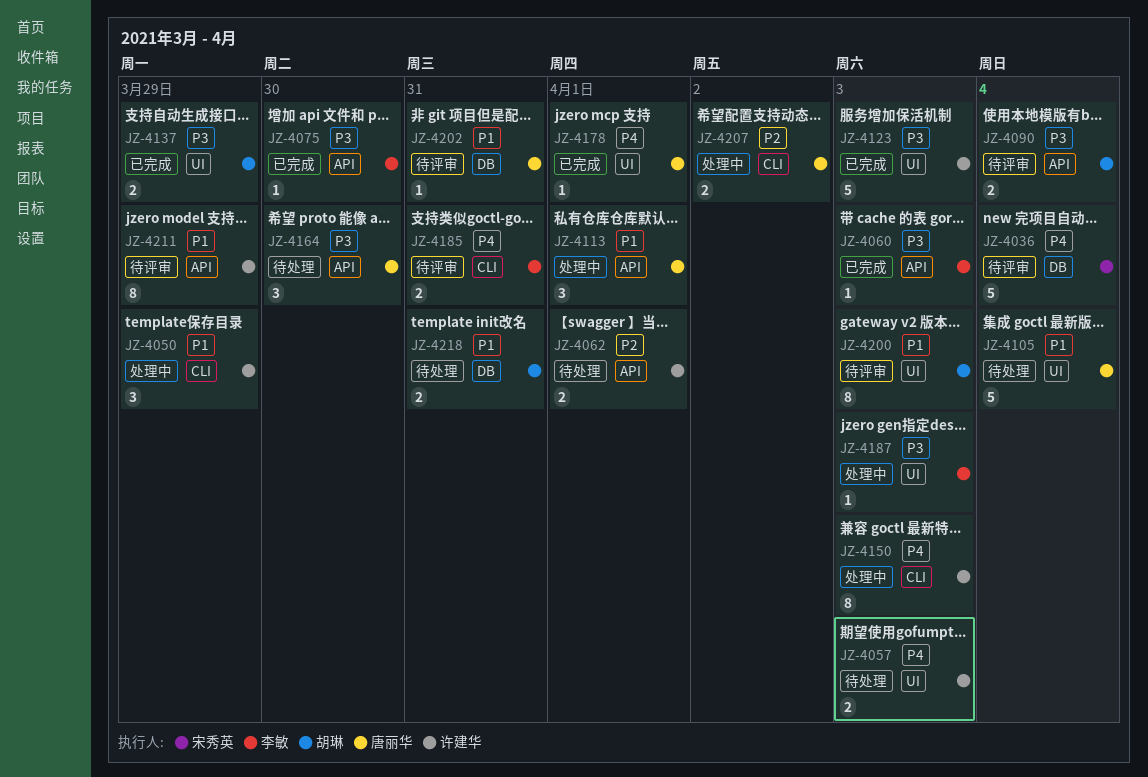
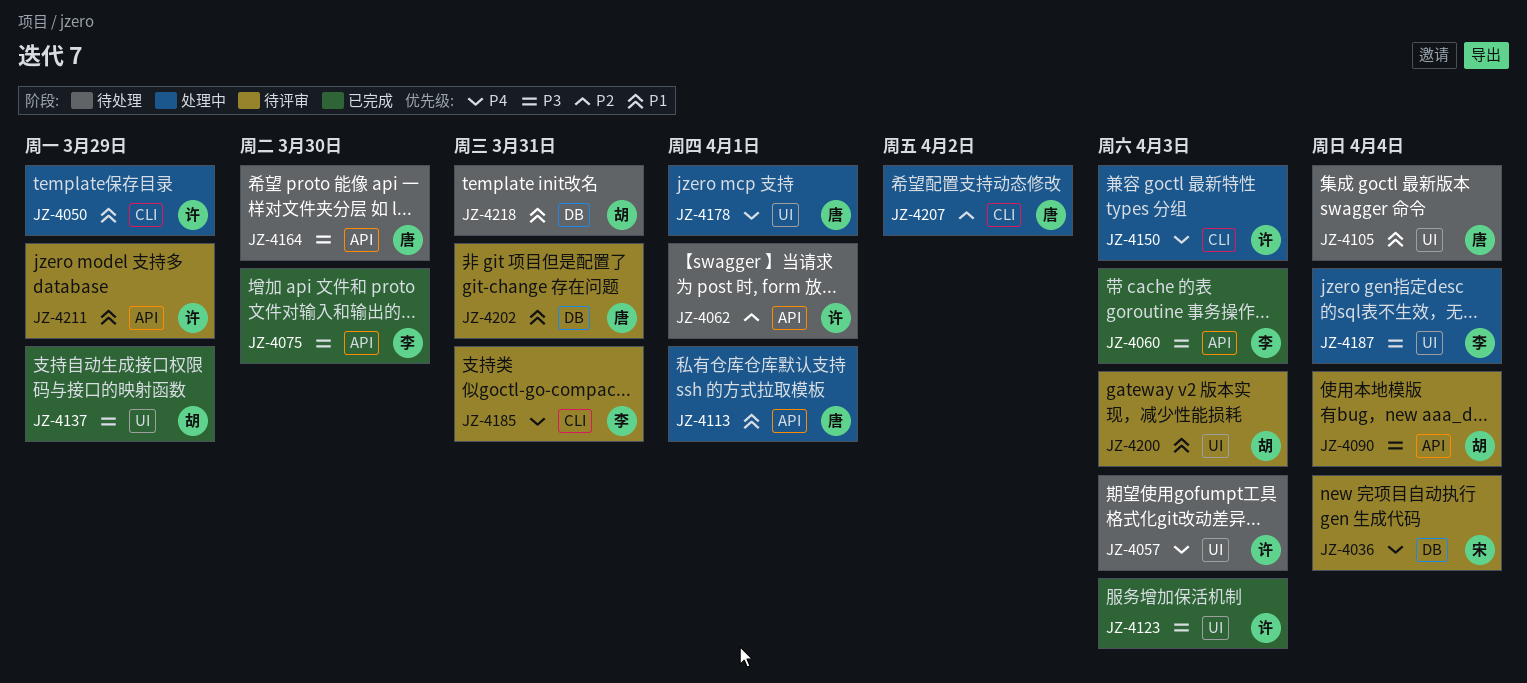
JZ-4178, status: 已完成 -> 处理中
JZ-4187, due: Apr 3 -> Apr 4

